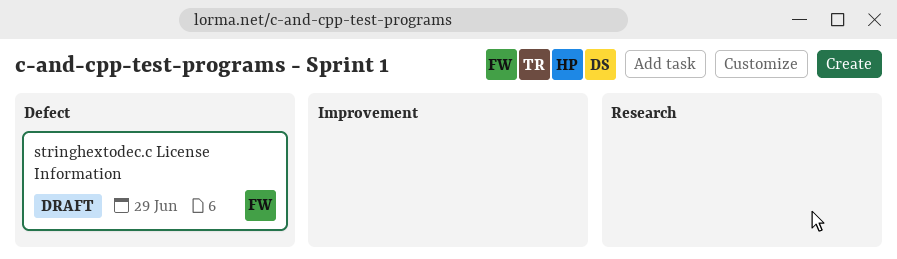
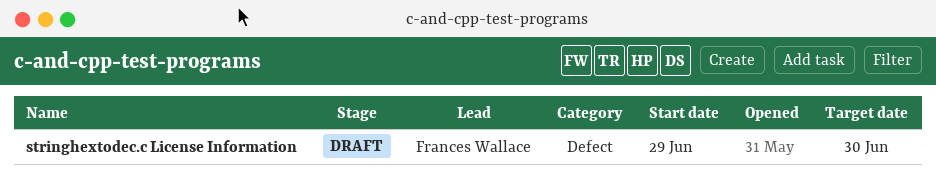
stringhextodec.c License Information, due: Jun 29 -> Jun 30

